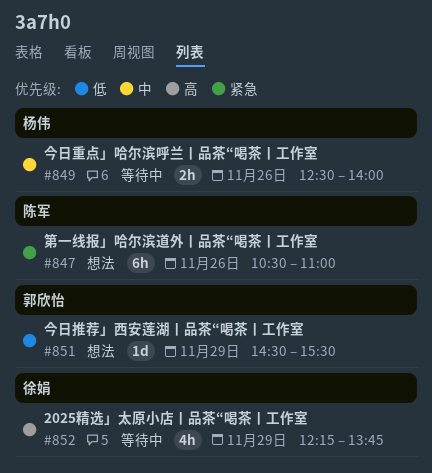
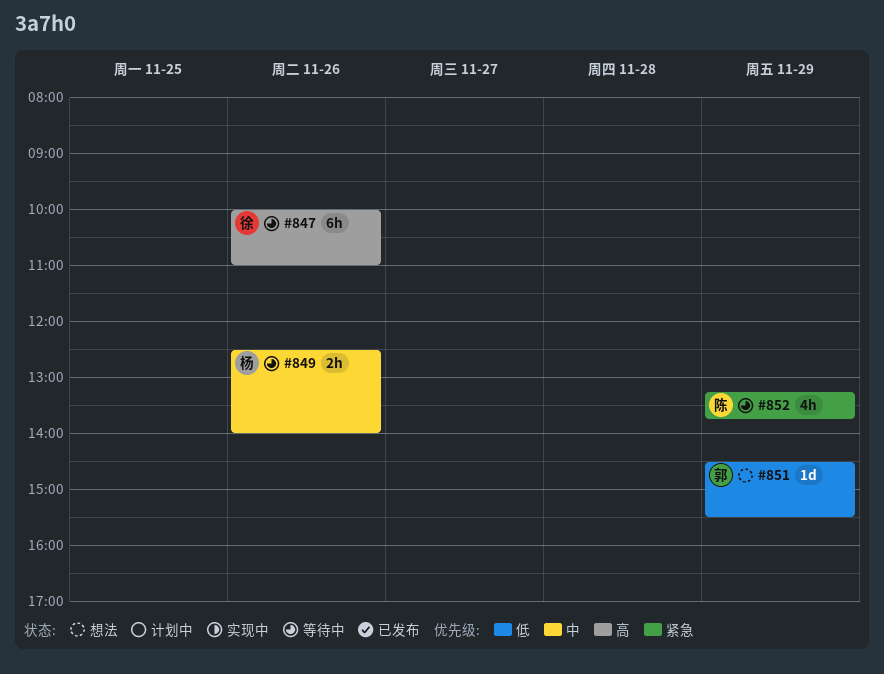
#847, status: 想法 -> 等待中
#847, owner: 陈军 -> 徐娟
#847, priority: 紧急 -> 高
#847, begins: 10:30 -> 10:00
#852, owner: 徐娟 -> 陈军
#852, priority: 高 -> 紧急
#852, begins: 12:15 -> 13:15

